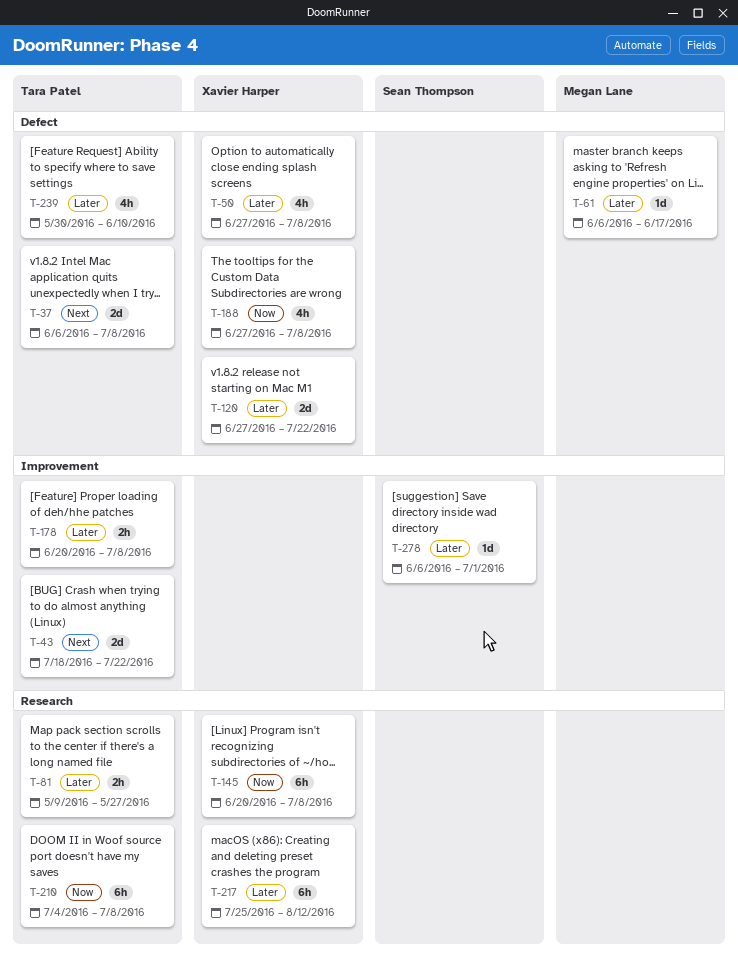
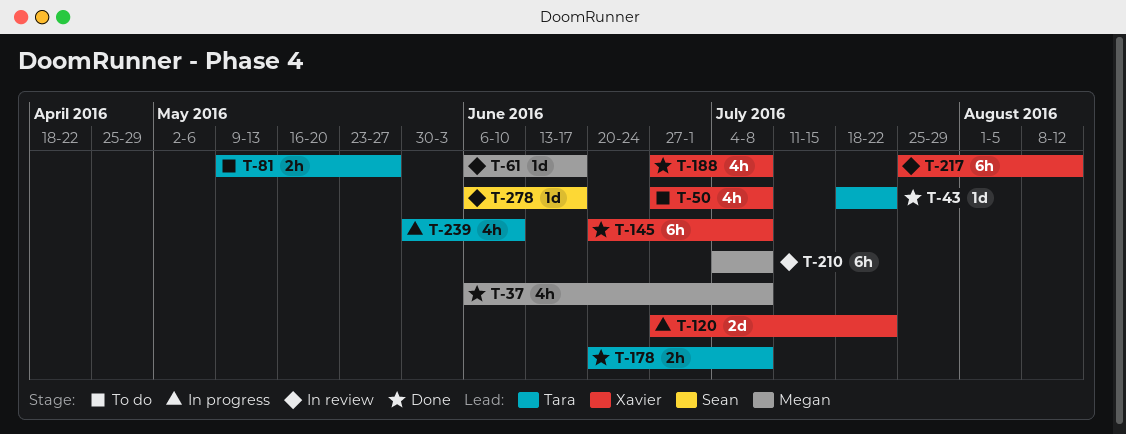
T-37, owner: Tara Patel -> Megan Lane
T-37, estimate: 2d -> 4h
T-43, estimate: 2d -> 1d
T-210, owner: Tara Patel -> Megan Lane
T-278, due: Jul 1 -> Jun 17

